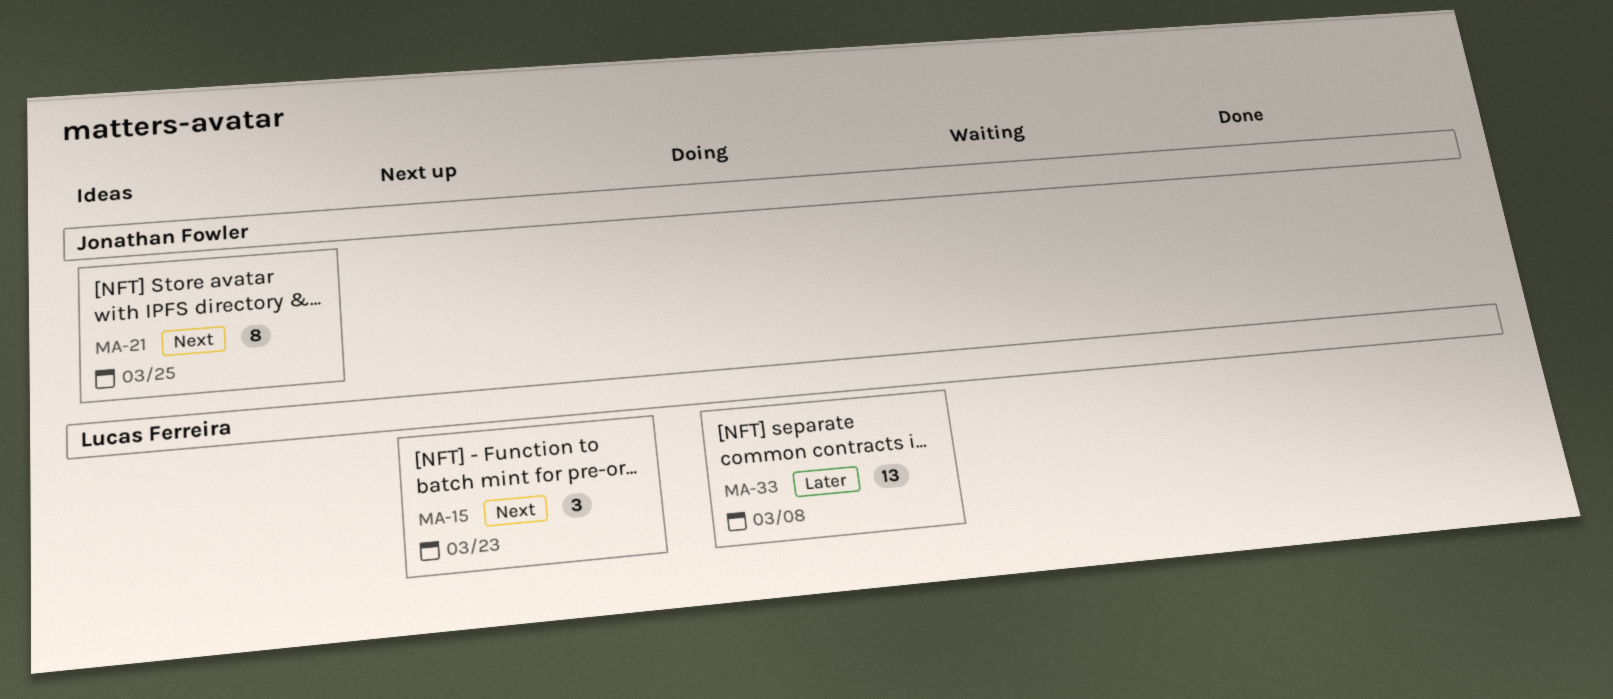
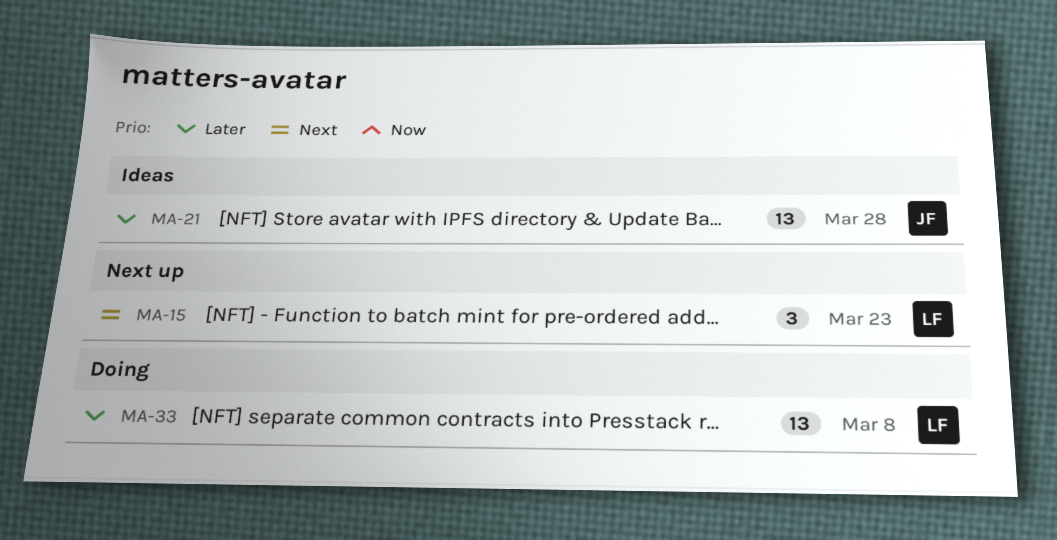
MA-21, priority: Next -> Later
MA-21, estimate: 8 -> 13
MA-21, due: Mar 25 -> Mar 28

